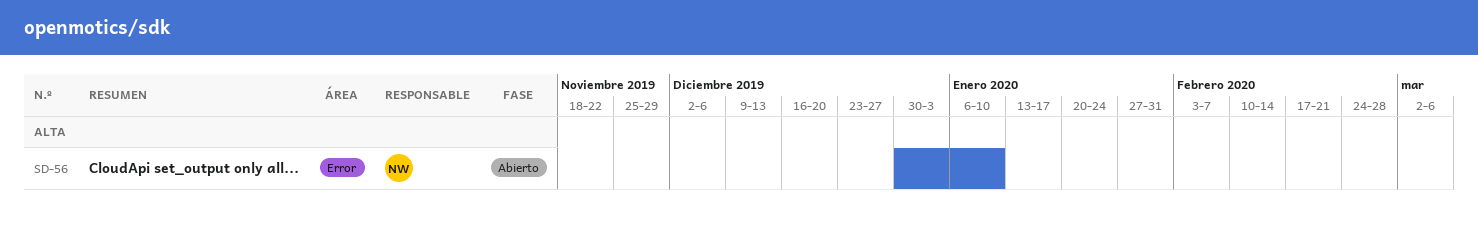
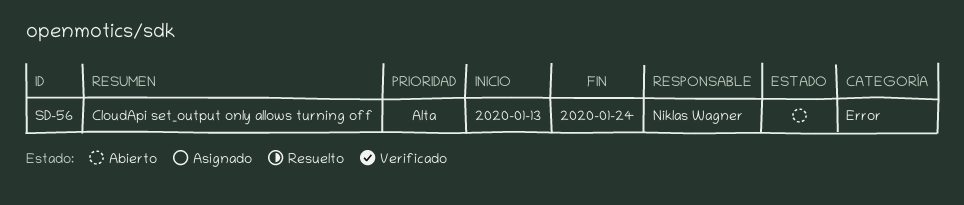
SD-56, start: Dec 30 -> Jan 13
SD-56, due: Jan 10 -> Jan 24

